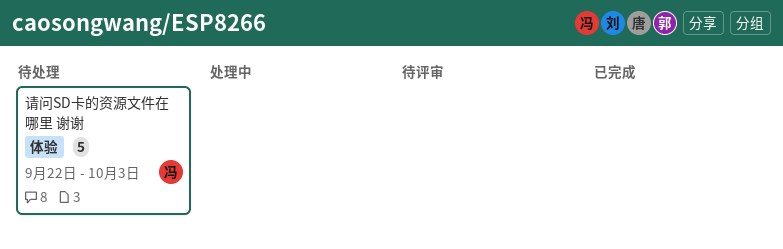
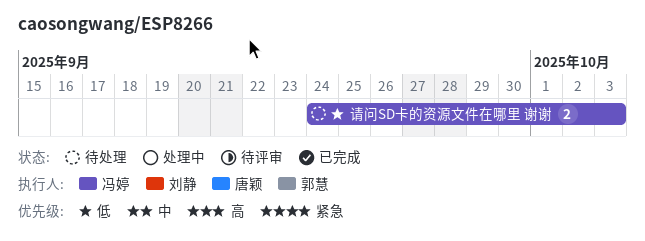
请问SD卡的资源文件在哪里 谢谢, estimate: 5 -> 2
请问SD卡的资源文件在哪里 谢谢, start: Sep 22 -> Sep 24

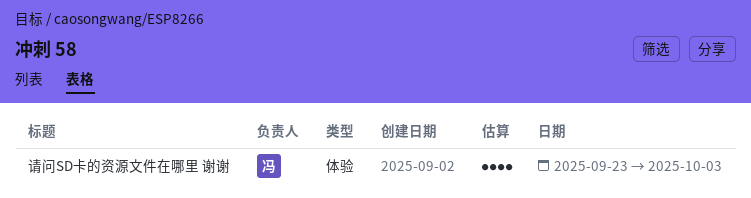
请问SD卡的资源文件在哪里 谢谢, estimate: 2 -> 4
请问SD卡的资源文件在哪里 谢谢, start: Sep 24 -> Sep 23

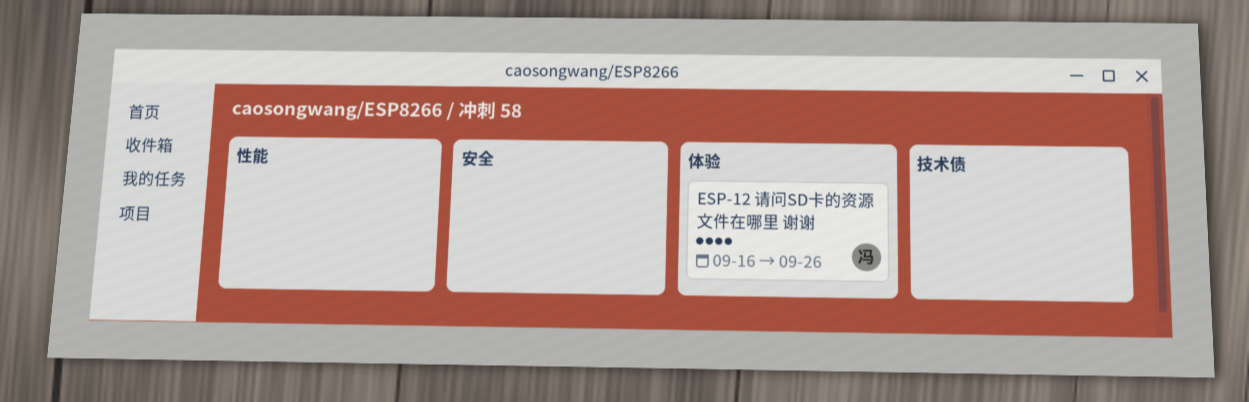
请问SD卡的资源文件在哪里 谢谢, start: Sep 23 -> Sep 16
请问SD卡的资源文件在哪里 谢谢, due: Oct 3 -> Sep 26

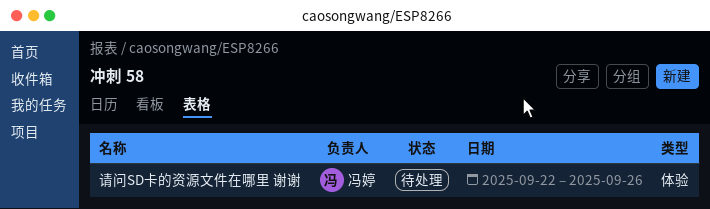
请问SD卡的资源文件在哪里 谢谢, start: Sep 16 -> Sep 22

